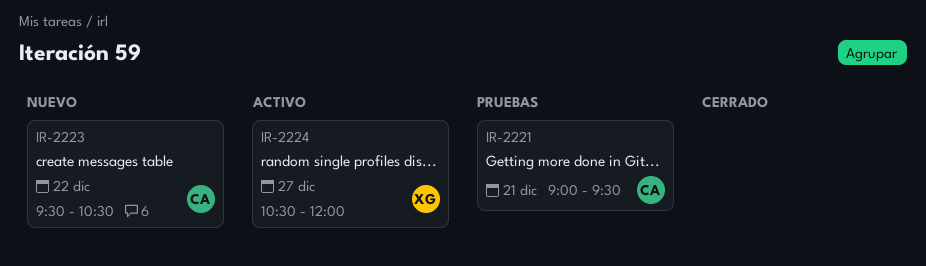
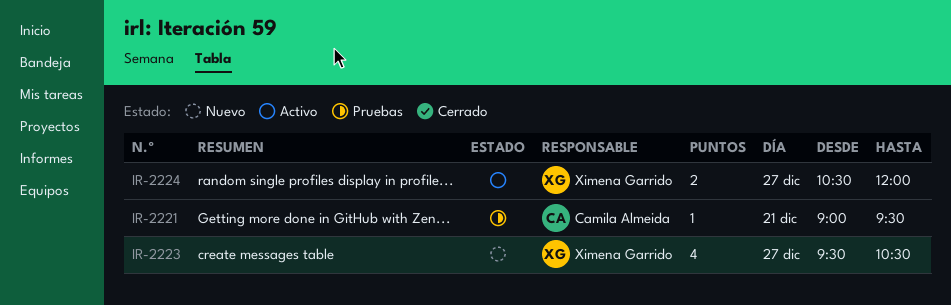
IR-2223, owner: Camila Almeida -> Ximena Garrido
IR-2223, day: Dec 22 -> Dec 27

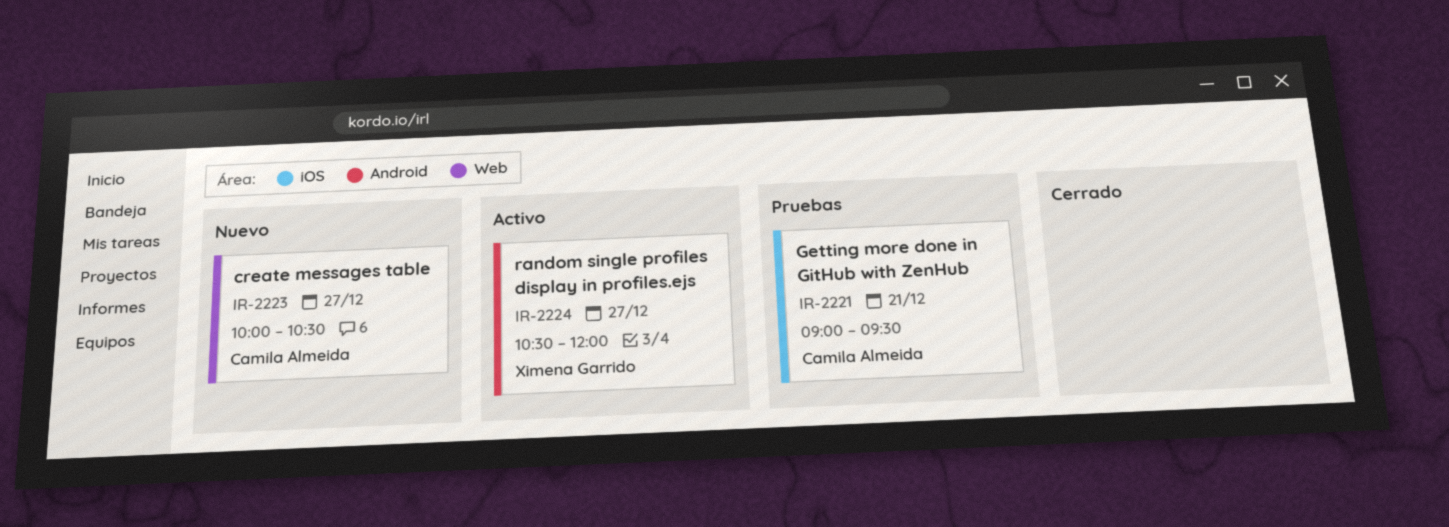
IR-2223, owner: Ximena Garrido -> Camila Almeida
IR-2223, begins: 09:30 -> 10:00

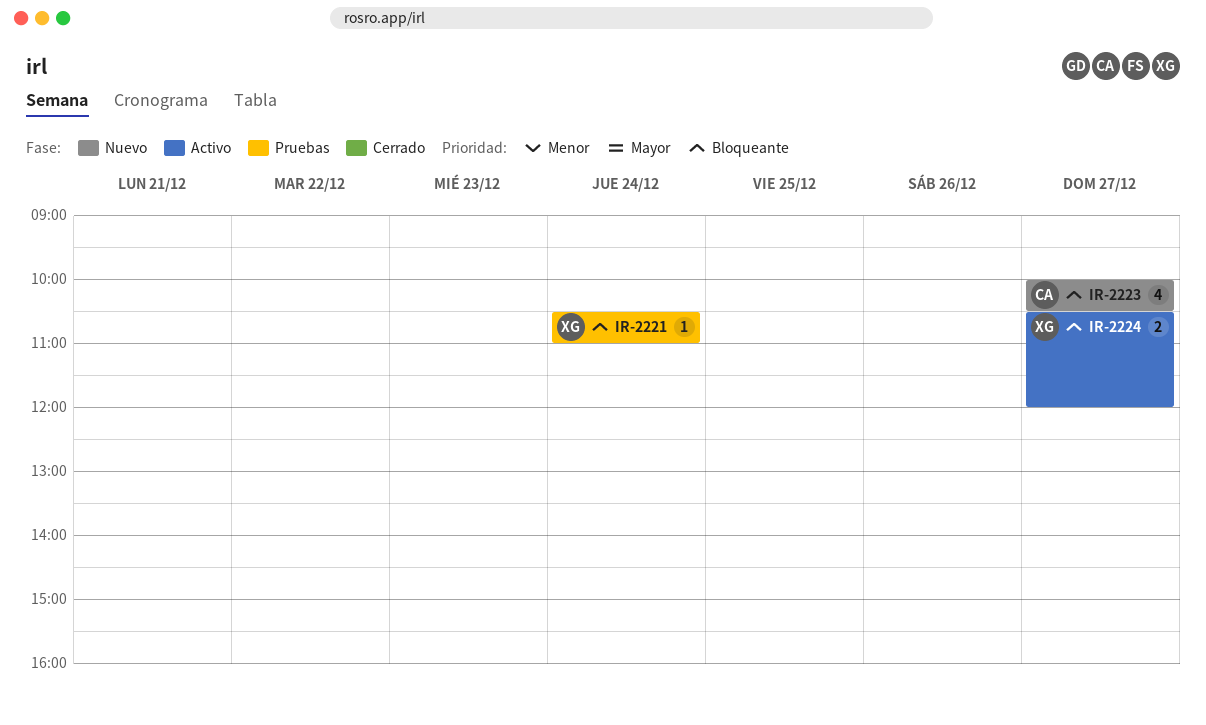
IR-2221, owner: Camila Almeida -> Ximena Garrido
IR-2221, day: Dec 21 -> Dec 24
IR-2221, begins: 09:00 -> 10:30
IR-2221, ends: 09:30 -> 11:00

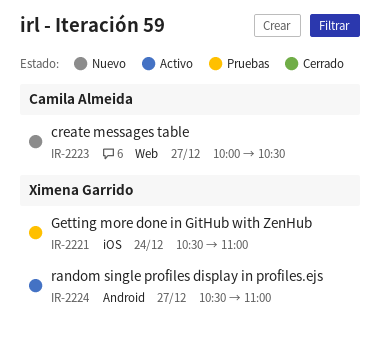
IR-2224, ends: 12:00 -> 11:00

